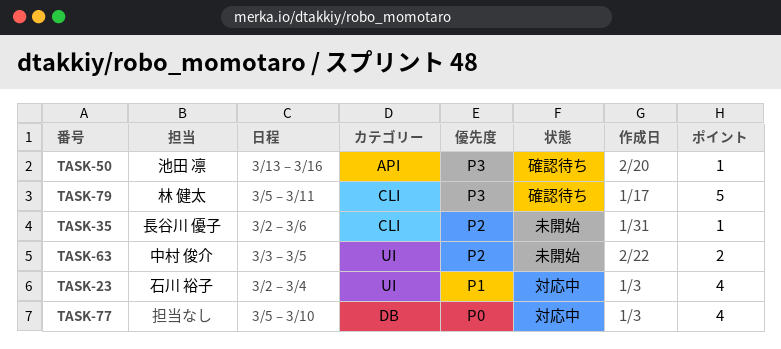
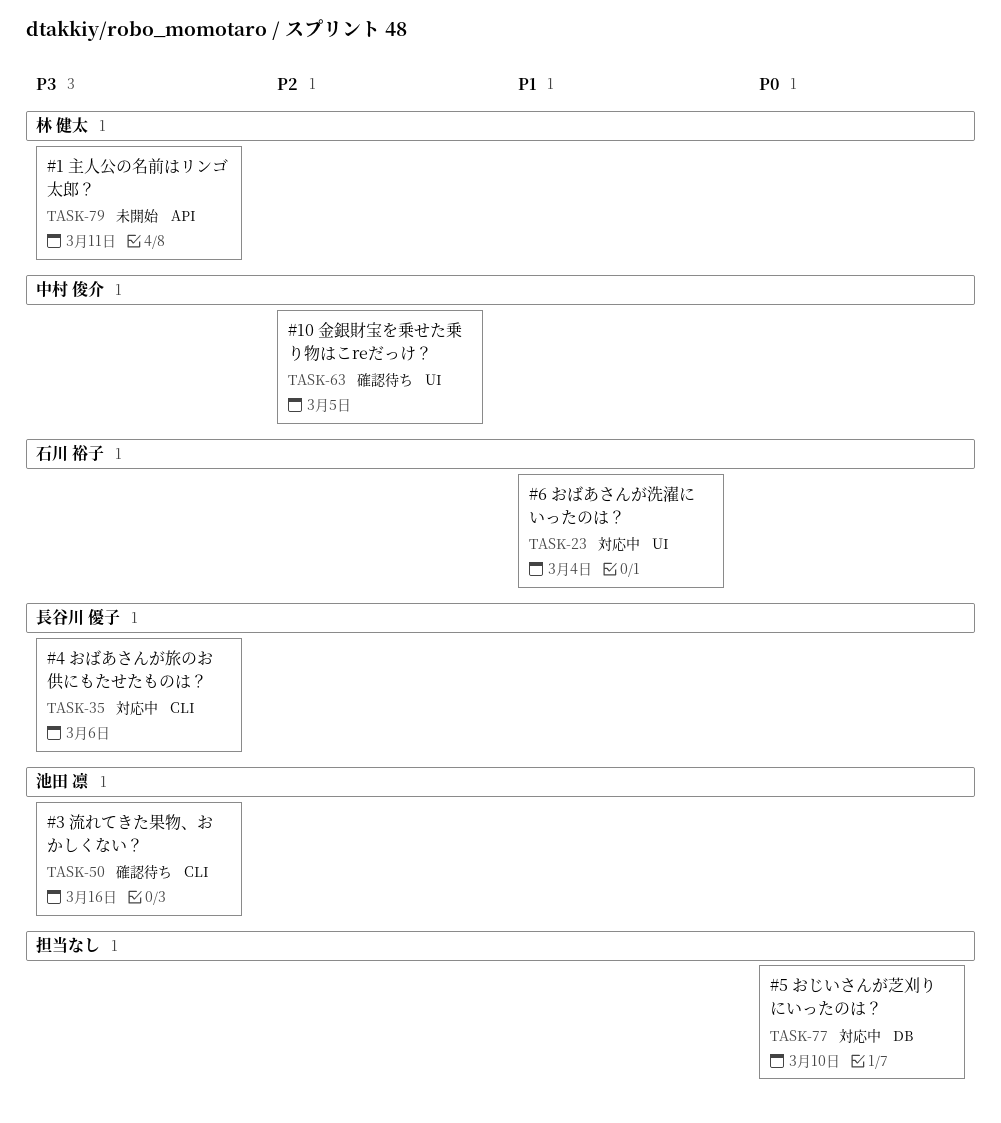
TASK-35, status: 未開始 -> 対応中
TASK-35, priority: P2 -> P3
TASK-50, label: API -> CLI
TASK-63, status: 未開始 -> 確認待ち
TASK-79, status: 確認待ち -> 未開始
TASK-79, label: CLI -> API

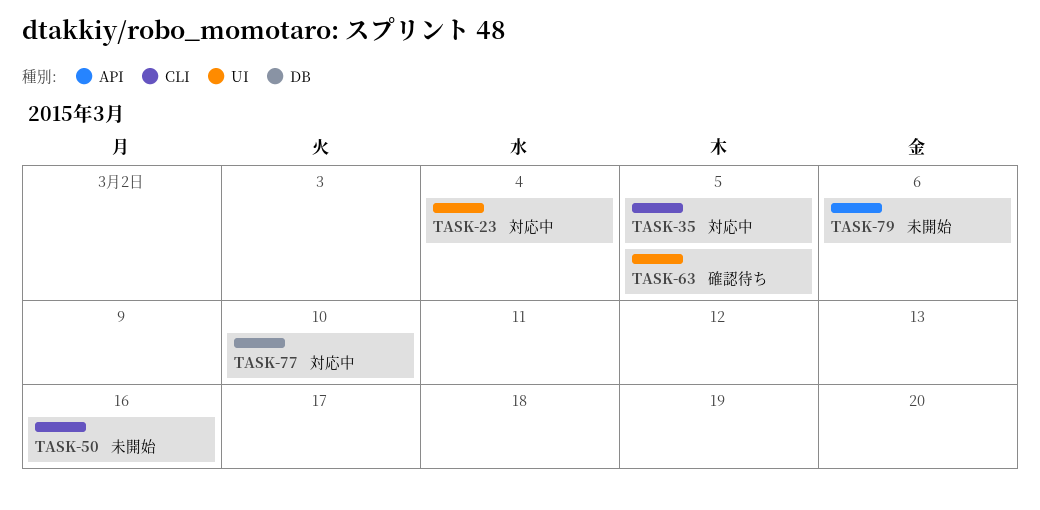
TASK-35, due: Mar 6 -> Mar 5
TASK-50, status: 確認待ち -> 未開始
TASK-79, due: Mar 11 -> Mar 6

